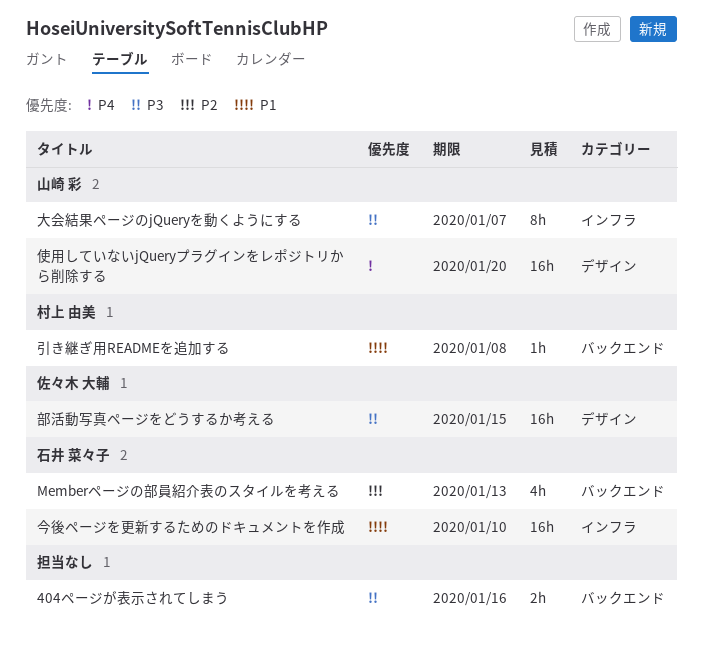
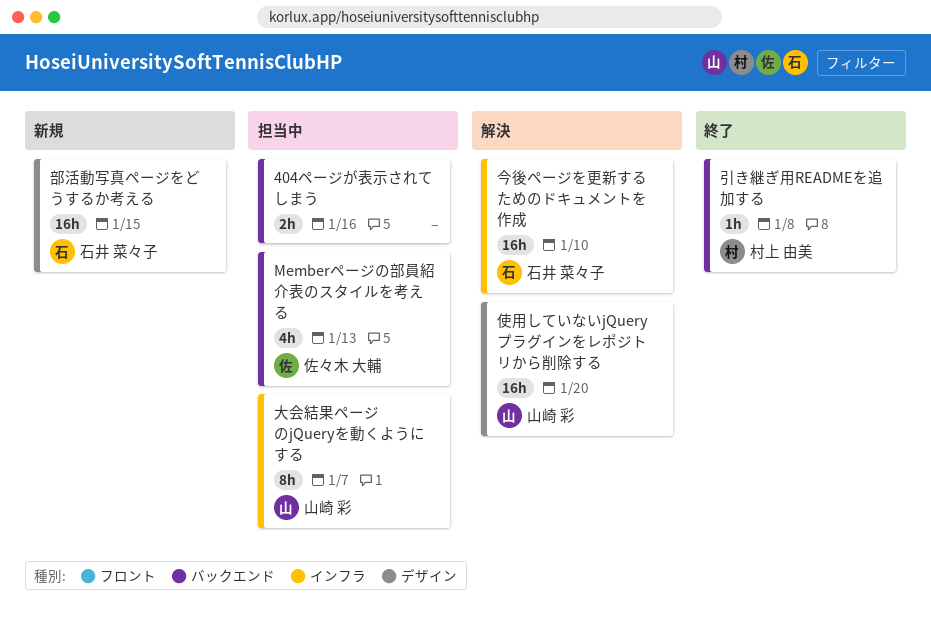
Memberページの部員紹介表のスタイルを考える, owner: 石井 菜々子 -> 佐々木 大輔
部活動写真ページをどうするか考える, owner: 佐々木 大輔 -> 石井 菜々子

